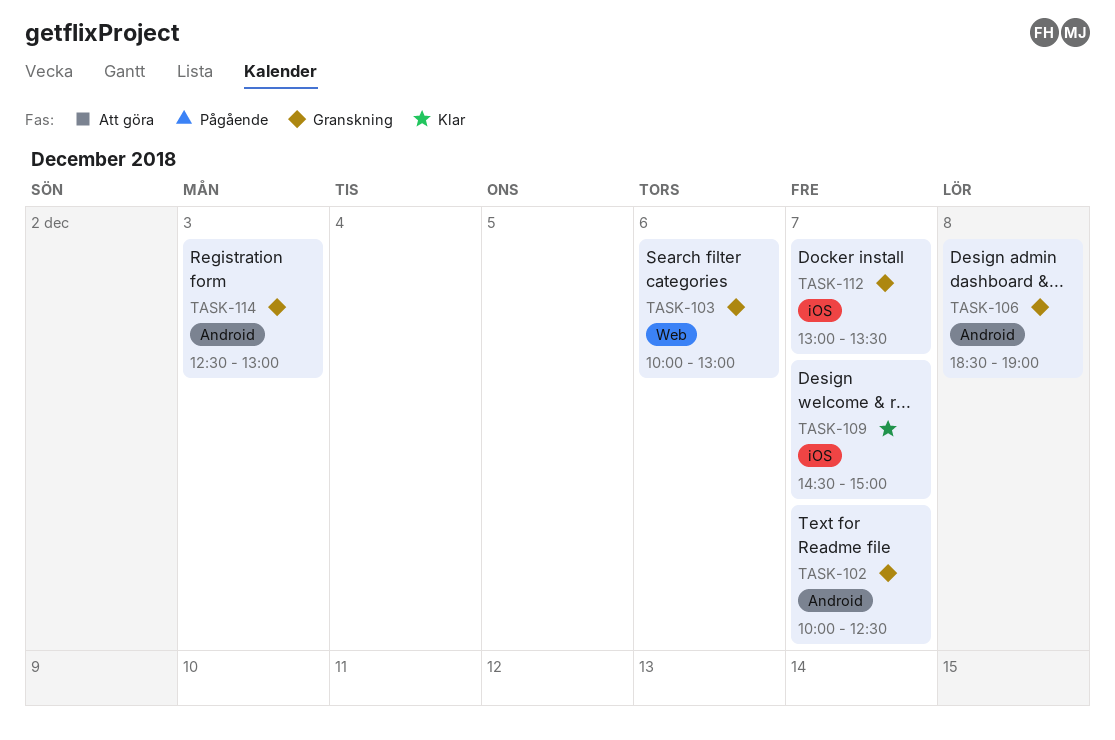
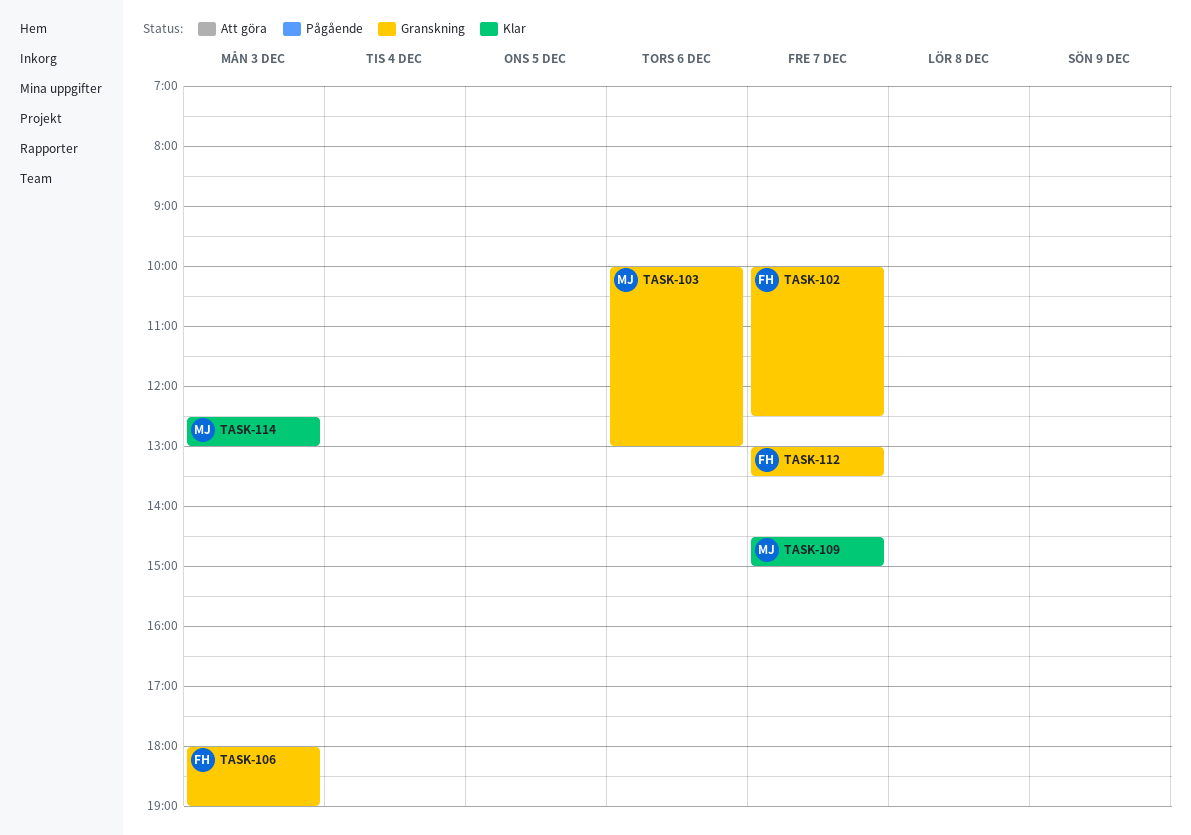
TASK-106, day: Dec 8 -> Dec 3
TASK-106, begins: 18:30 -> 18:00
TASK-114, status: Granskning -> Klar

